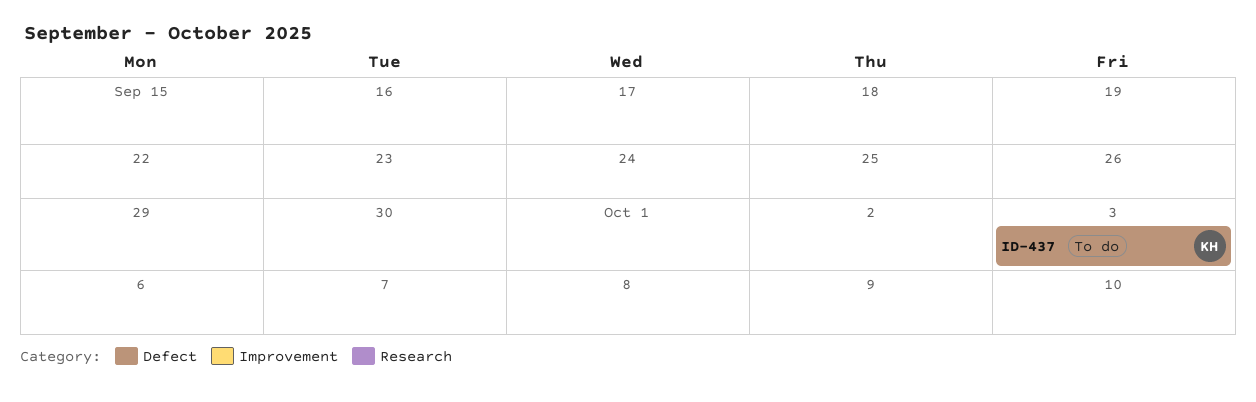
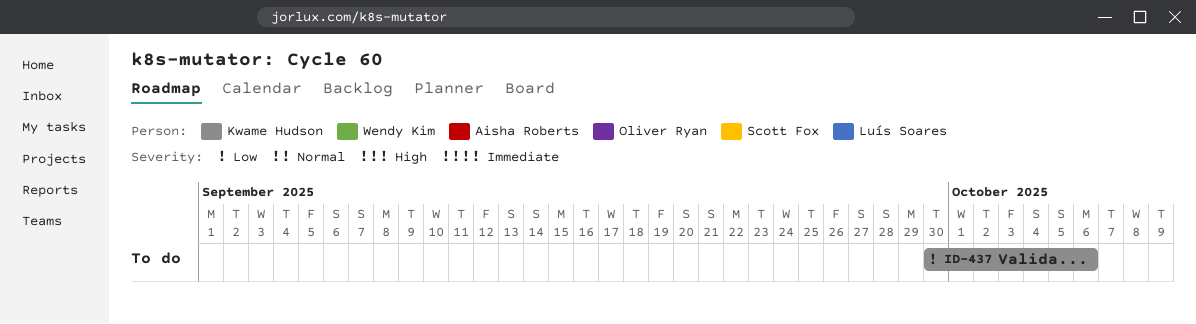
ID-437, due: Oct 3 -> Oct 6

